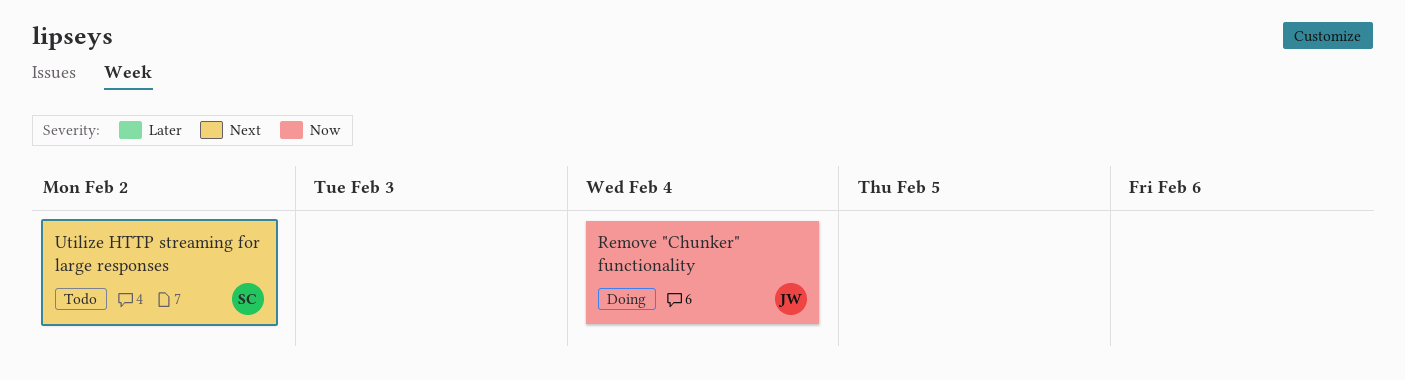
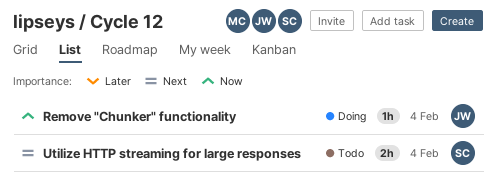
Utilize HTTP streaming for large responses, due: Feb 2 -> Feb 4

